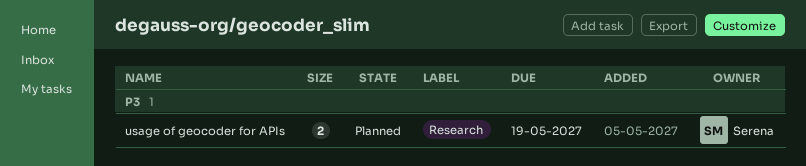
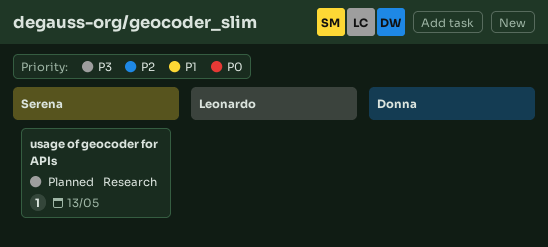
usage of geocoder for APIs, estimate: 2 -> 1
usage of geocoder for APIs, due: May 19 -> May 13

